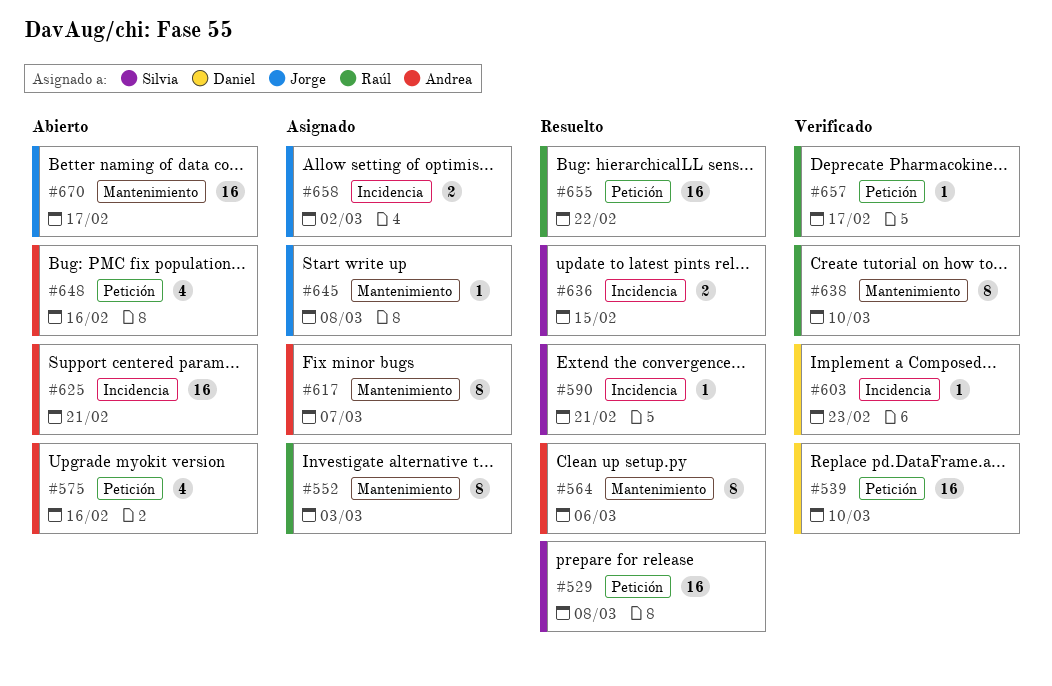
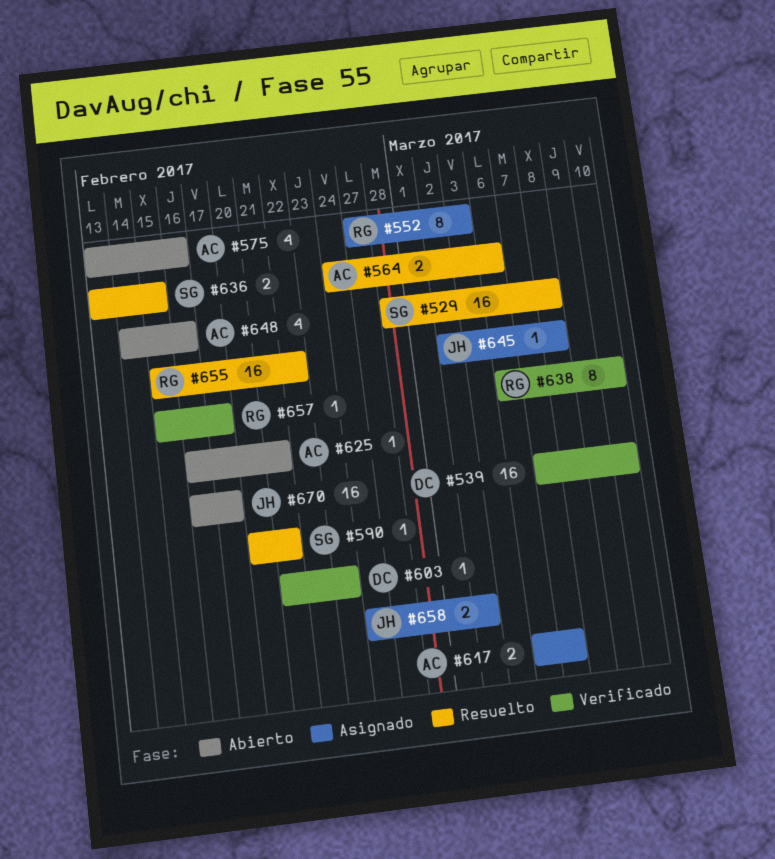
#564, estimate: 8 -> 2
#617, estimate: 8 -> 2
#625, estimate: 16 -> 1

